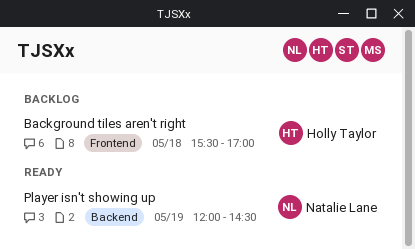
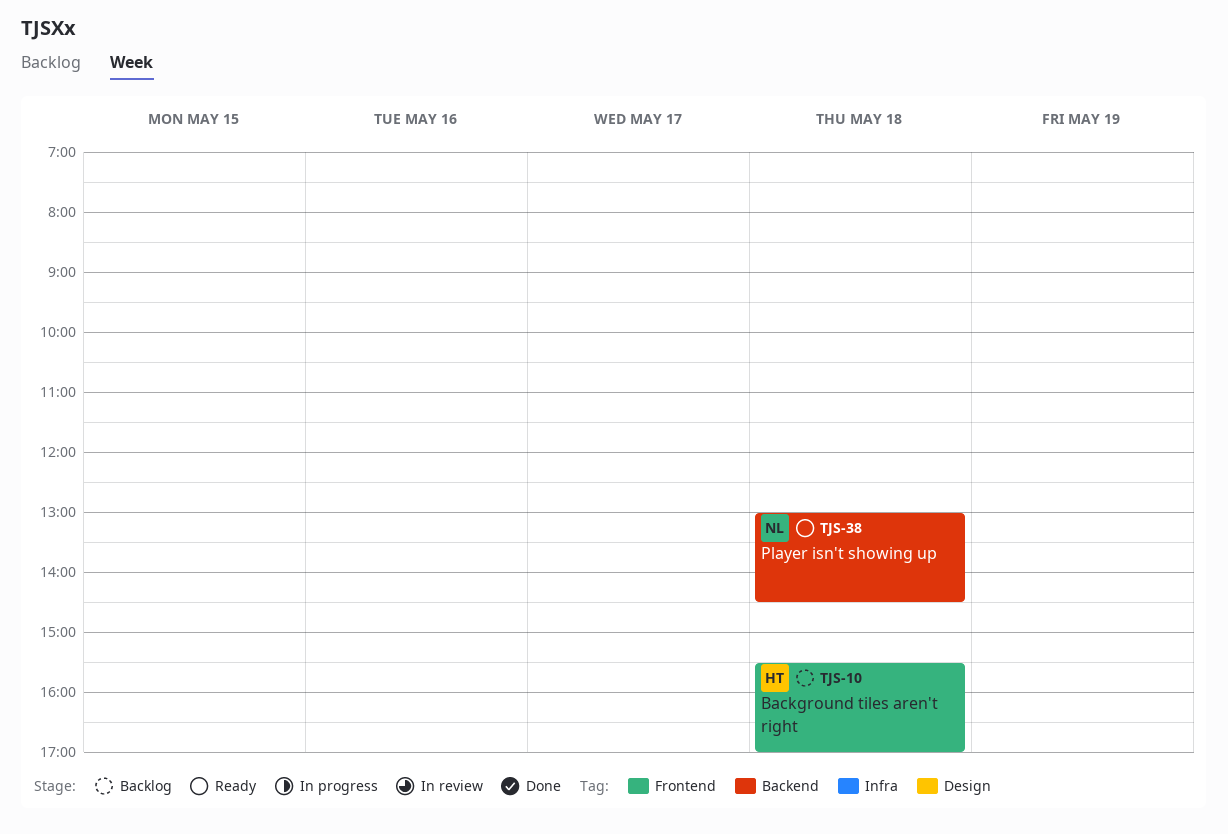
Player isn't showing up, day: May 19 -> May 18
Player isn't showing up, begins: 12:00 -> 13:00

